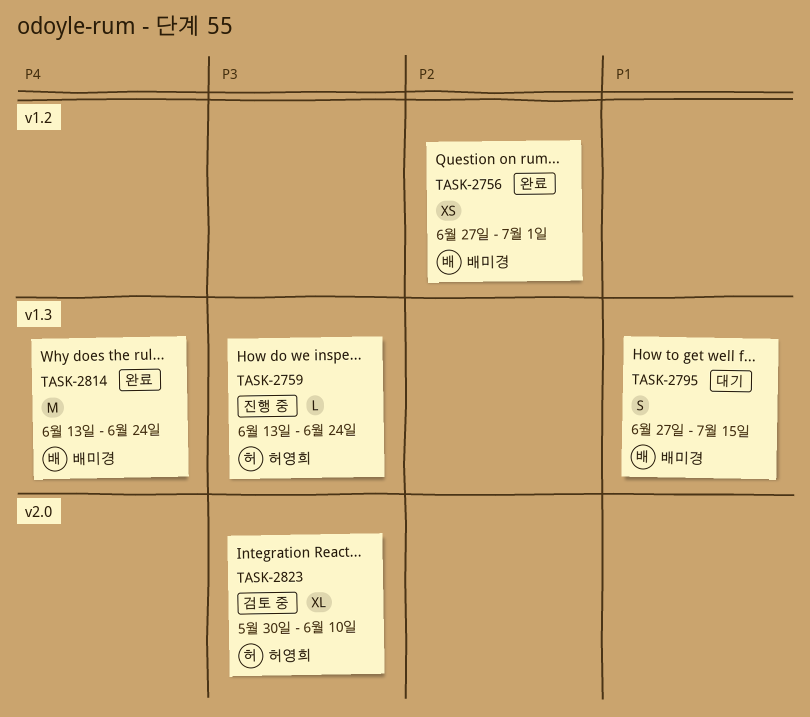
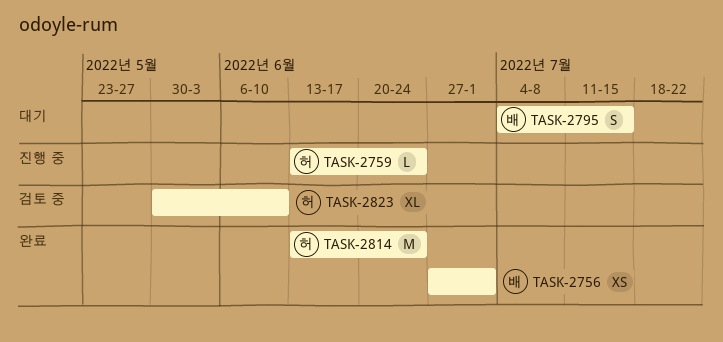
TASK-2795, start: Jun 27 -> Jul 4
TASK-2814, owner: 배미경 -> 허영희

